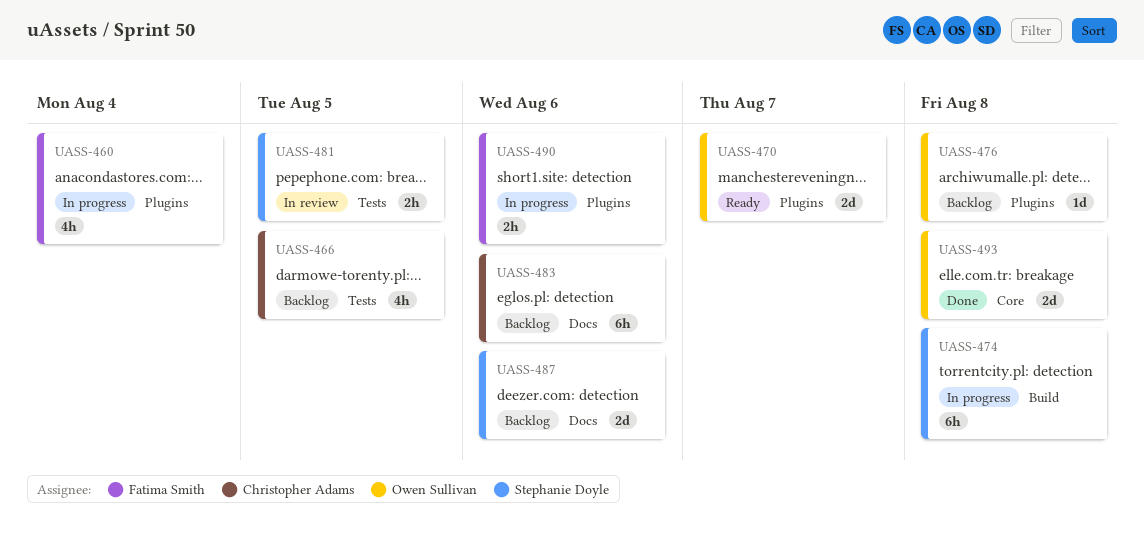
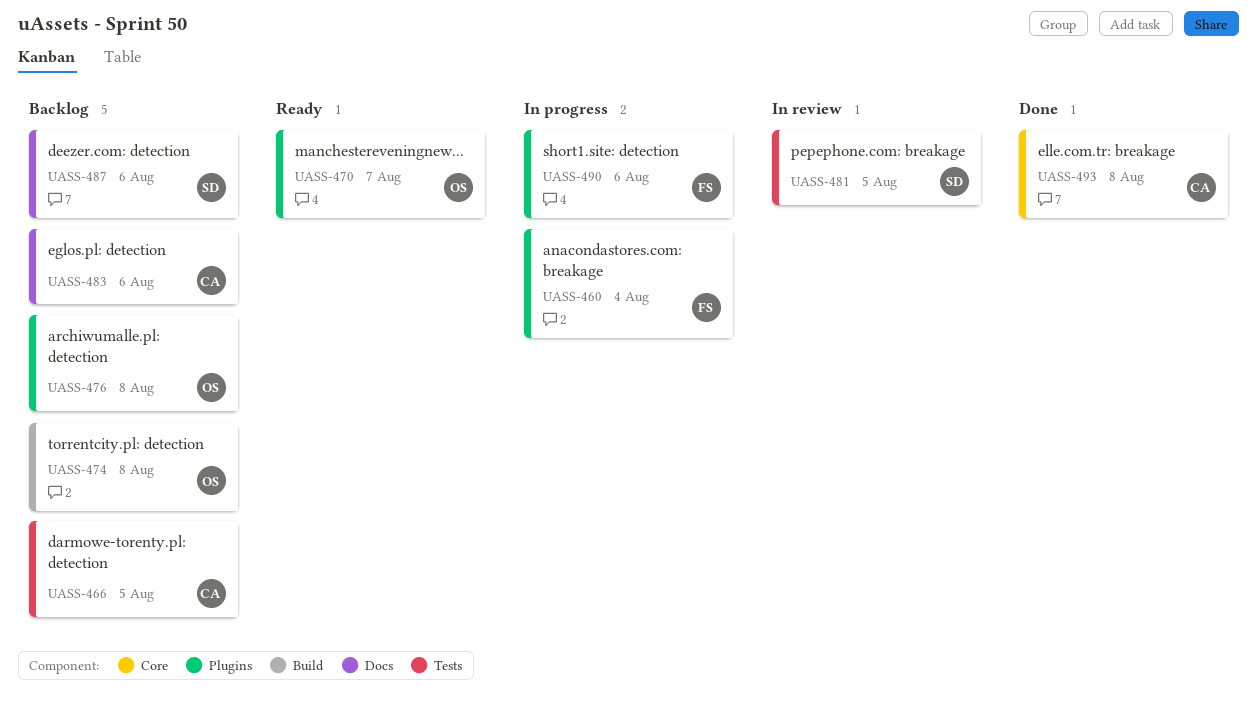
UASS-474, status: In progress -> Backlog
UASS-474, owner: Stephanie Doyle -> Owen Sullivan
UASS-493, owner: Owen Sullivan -> Christopher Adams

